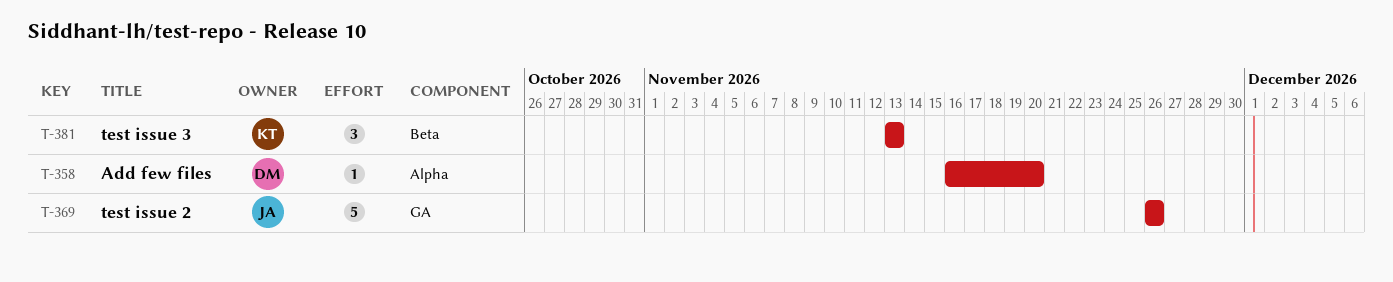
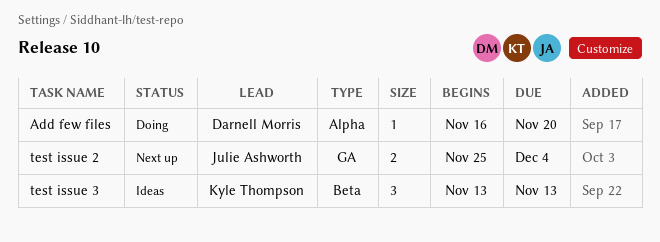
test issue 2, estimate: 5 -> 2
test issue 2, start: Nov 26 -> Nov 25
test issue 2, due: Nov 26 -> Dec 4

